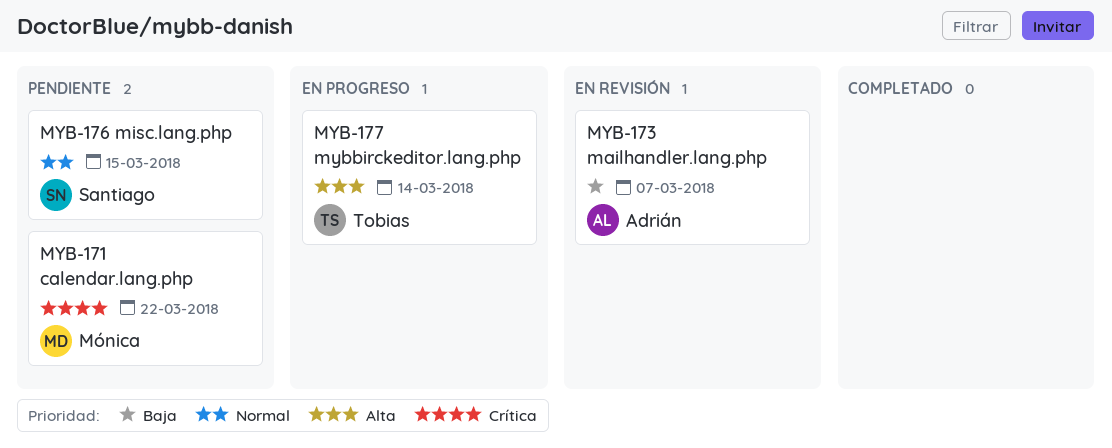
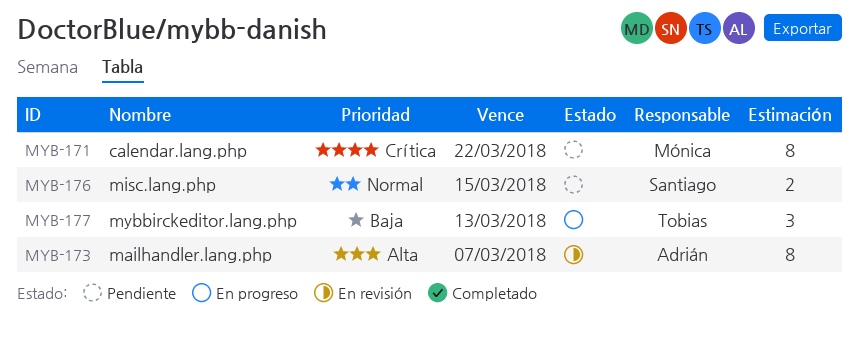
MYB-173, priority: Baja -> Alta
MYB-177, priority: Alta -> Baja
MYB-177, due: Mar 14 -> Mar 13

